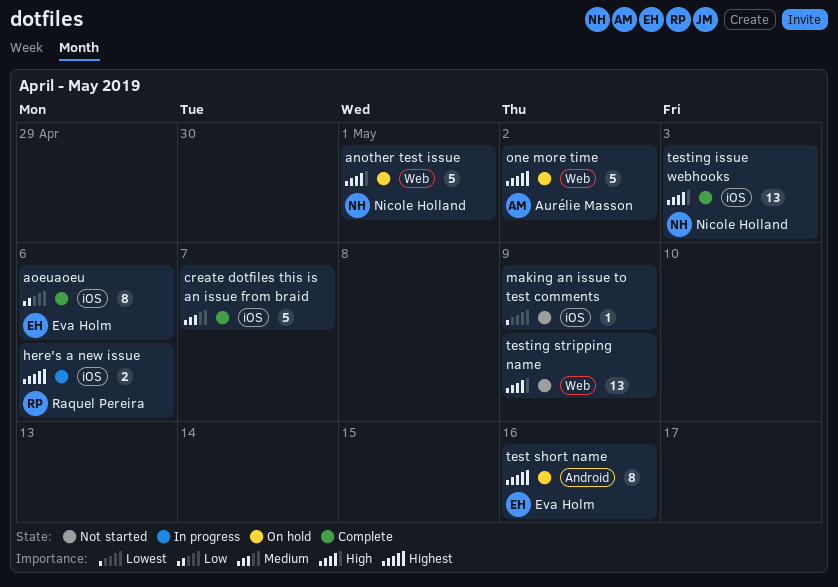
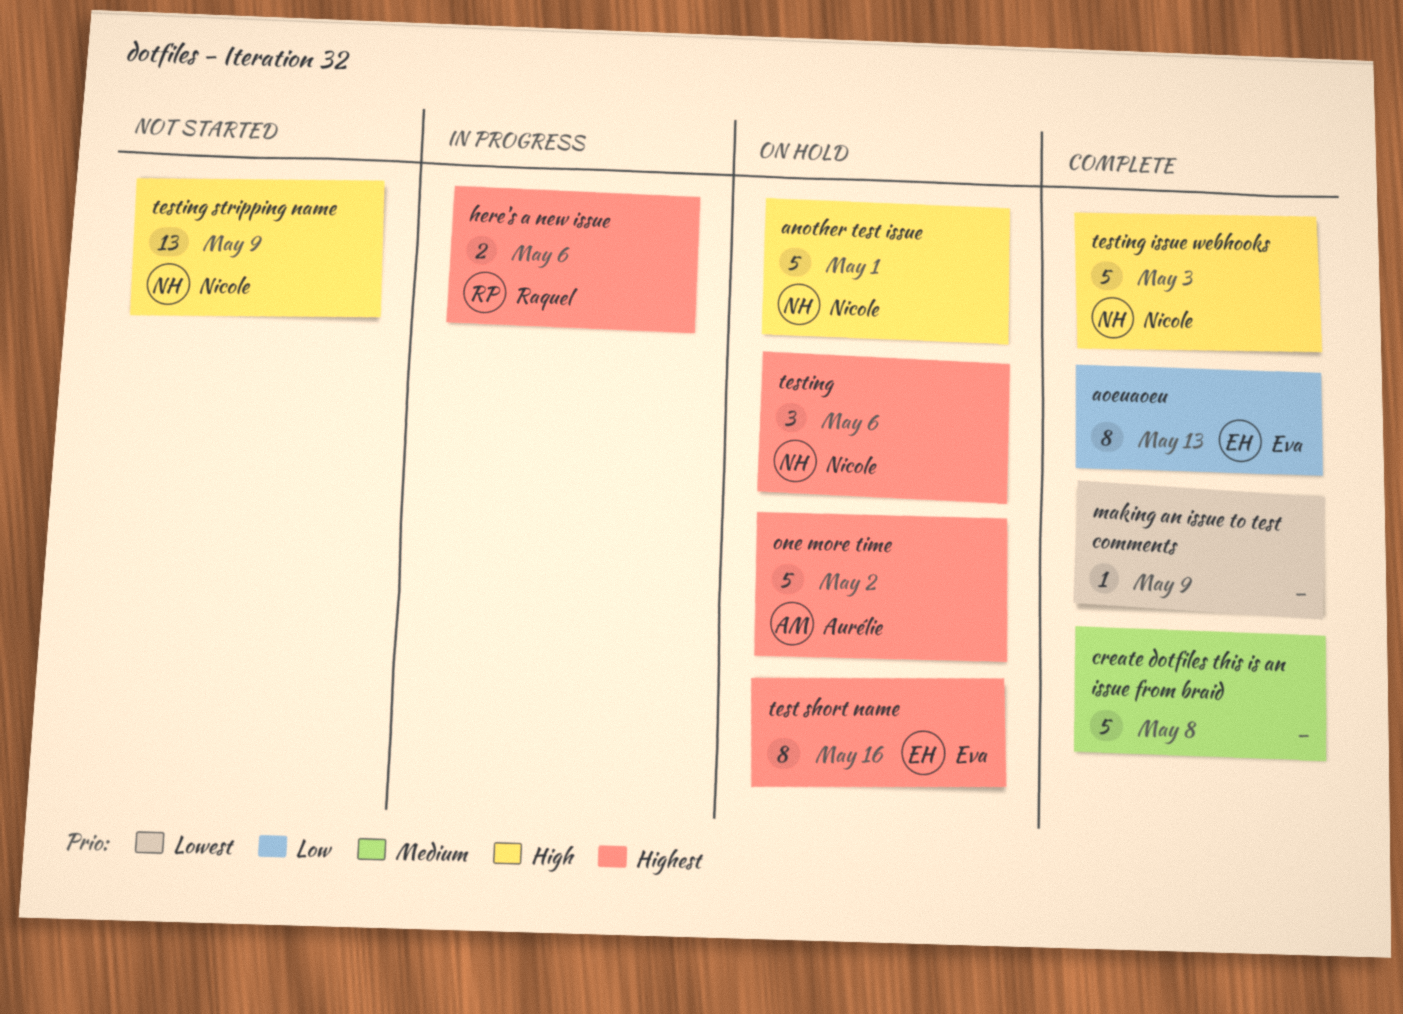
aoeuaoeu, due: May 6 -> May 13
create dotfiles this is an issue from braid, due: May 7 -> May 8
making an issue to test comments, status: Not started -> Complete
testing: none -> present
testing issue webhooks, estimate: 13 -> 5
testing stripping name, owner: none -> Nicole Holland

